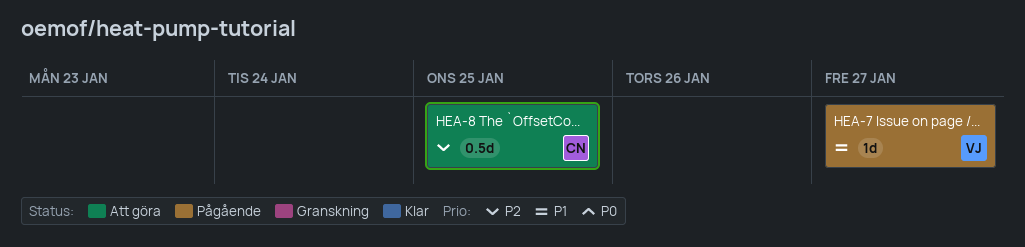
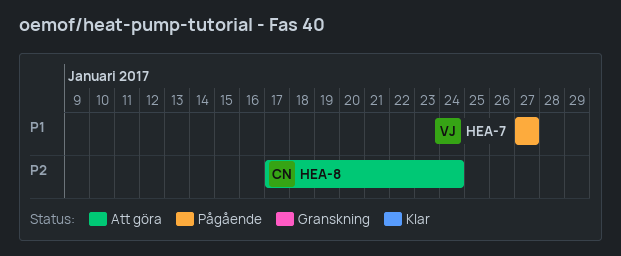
HEA-8, due: Jan 25 -> Jan 24

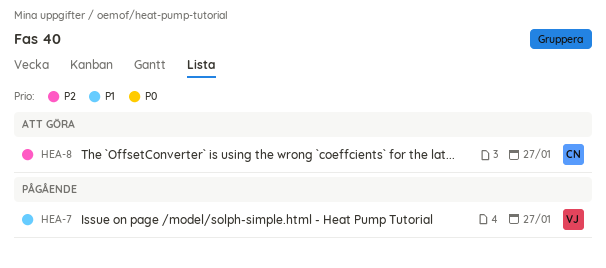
HEA-8, due: Jan 24 -> Jan 27

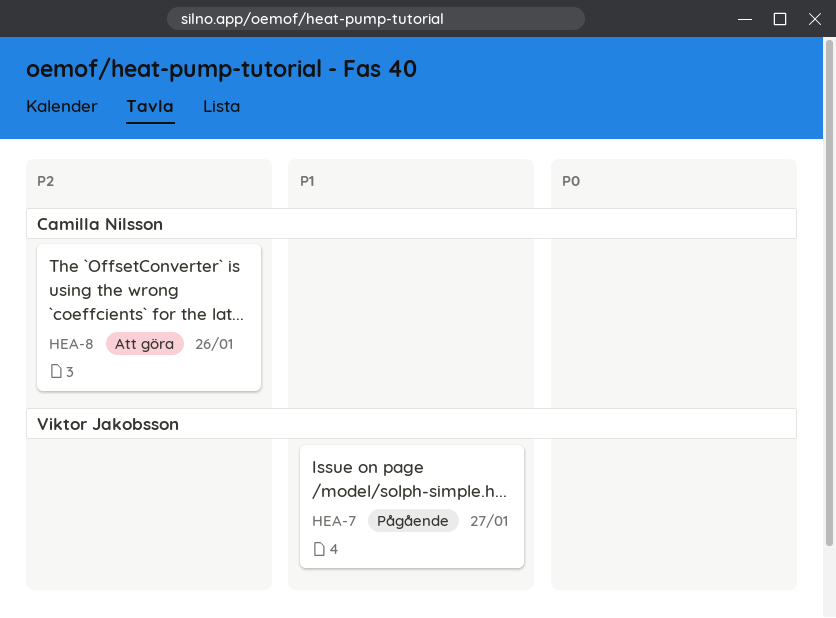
HEA-8, due: Jan 27 -> Jan 26

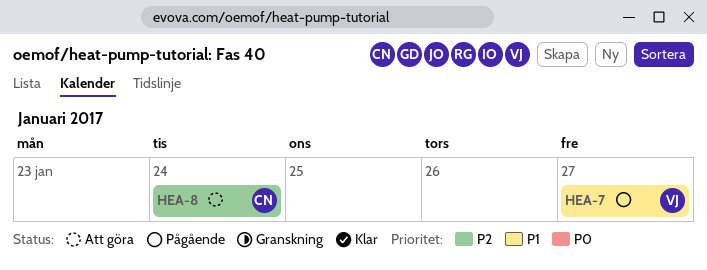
HEA-8, due: Jan 26 -> Jan 24

